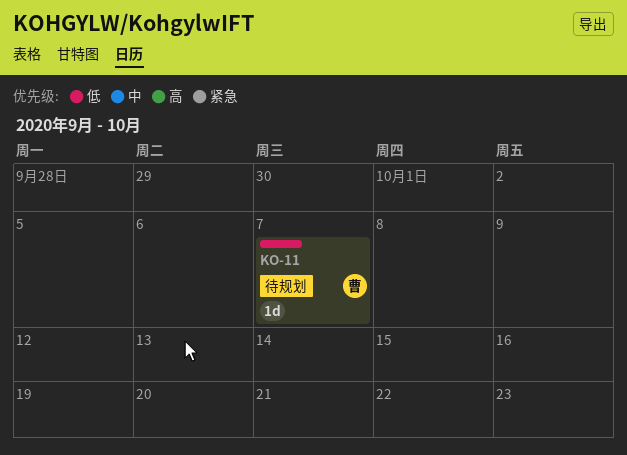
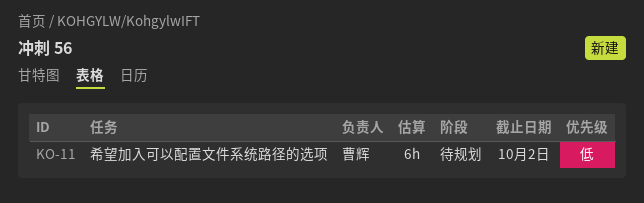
KO-11, estimate: 1d -> 6h
KO-11, due: Oct 7 -> Oct 2

